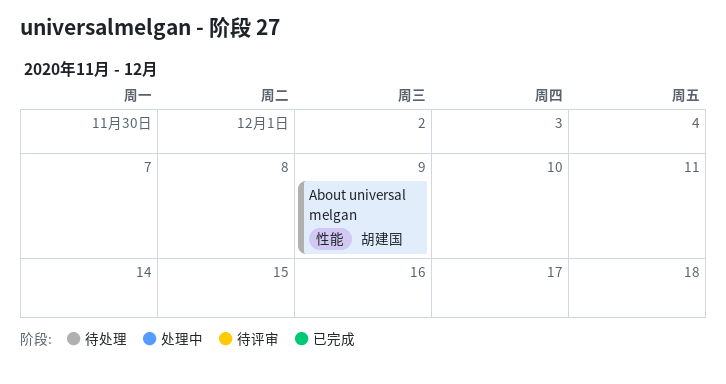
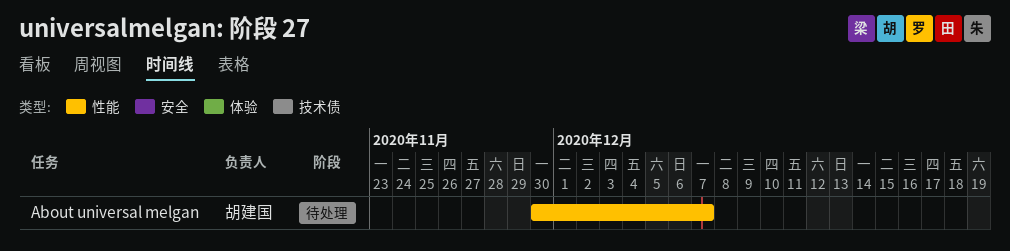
About universal melgan, due: Dec 9 -> Dec 7

